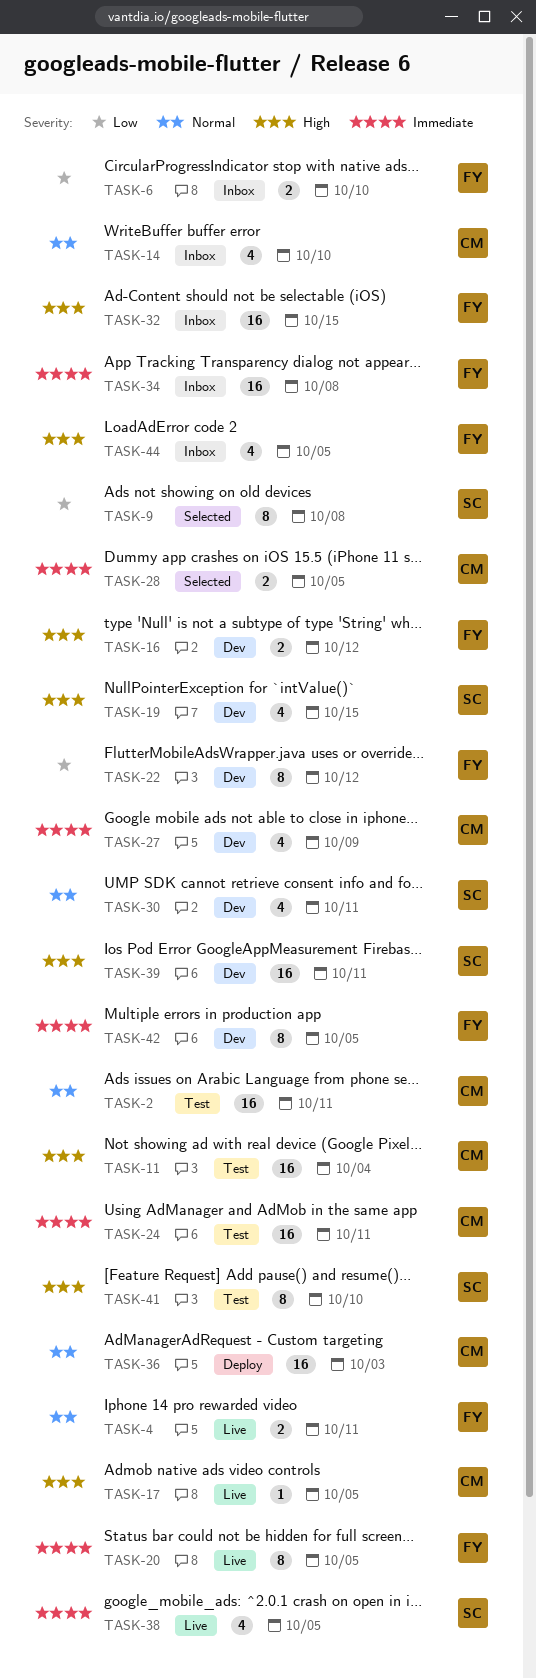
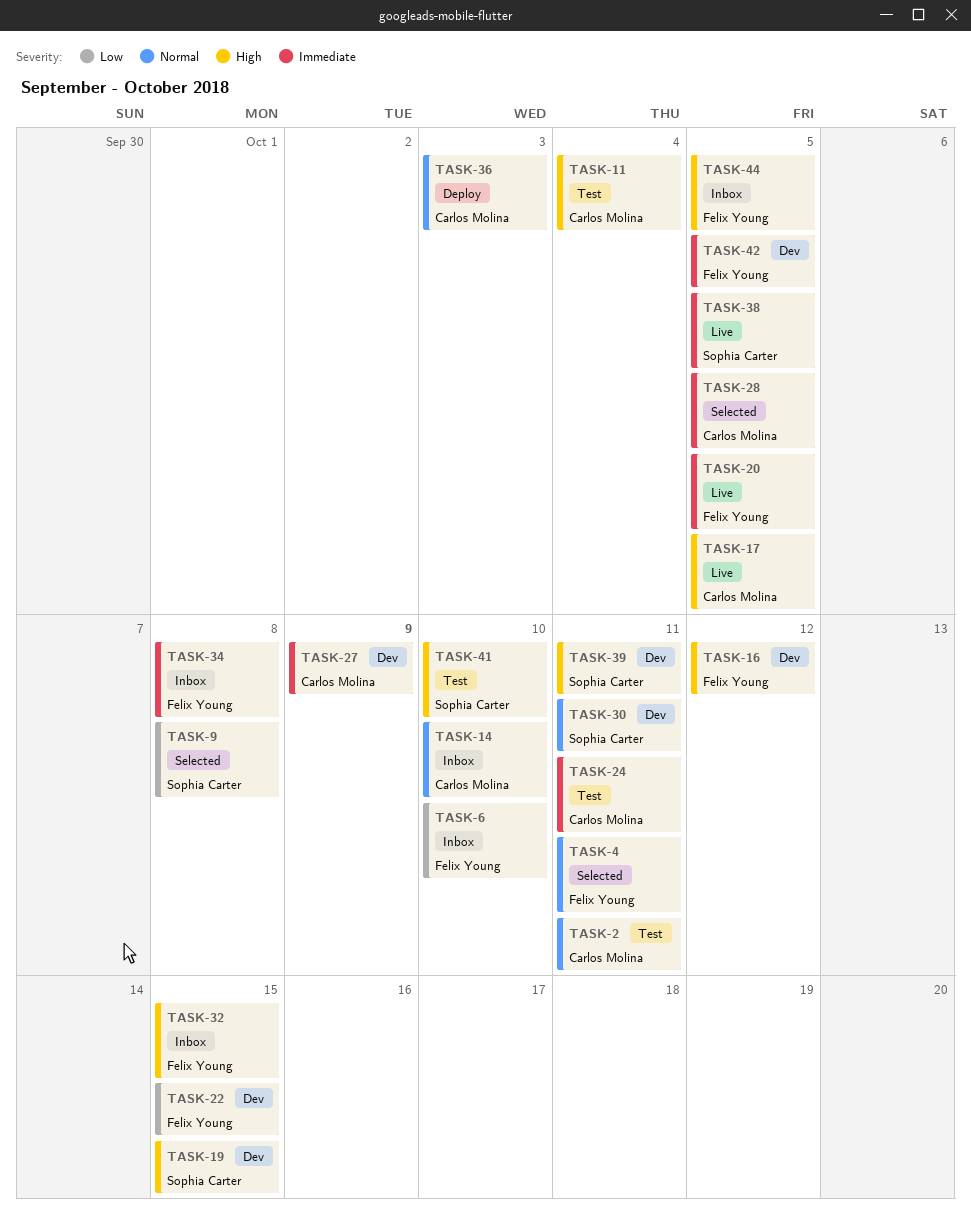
TASK-4, status: Live -> Selected
TASK-22, due: Oct 12 -> Oct 15

